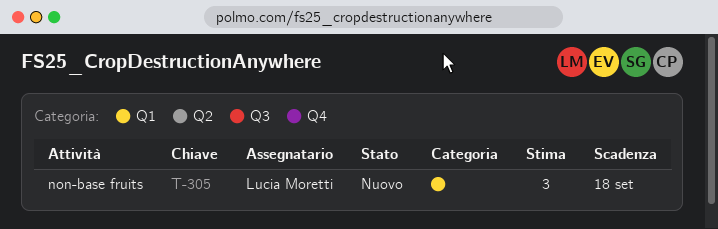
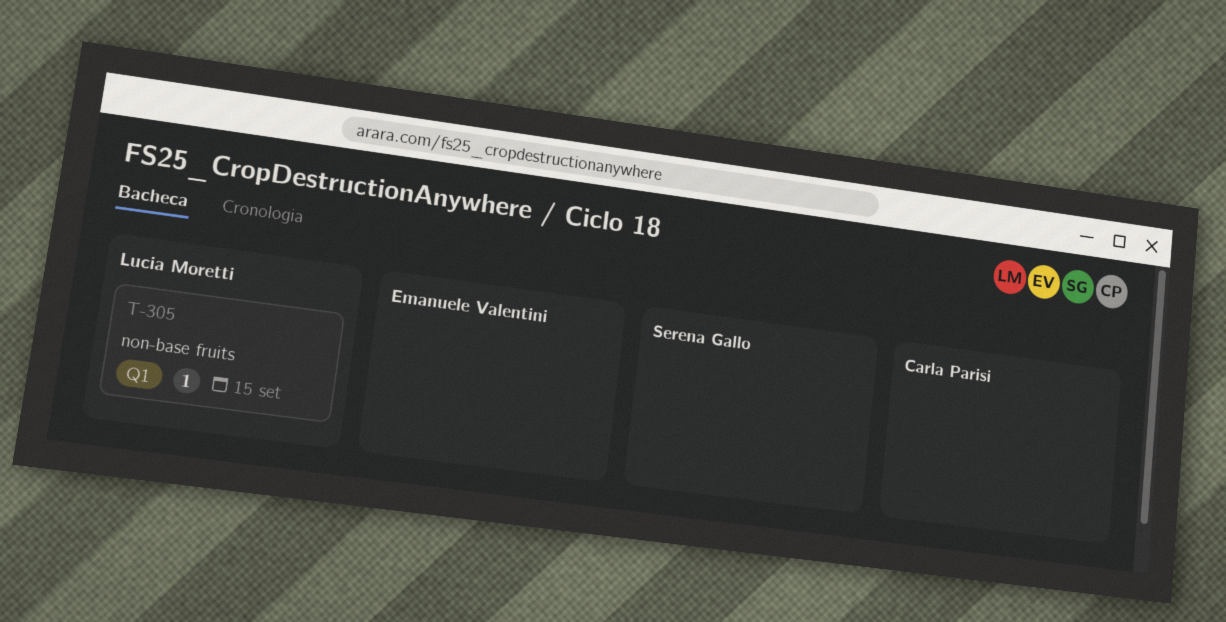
T-305, estimate: 3 -> 1
T-305, due: Sep 18 -> Sep 15

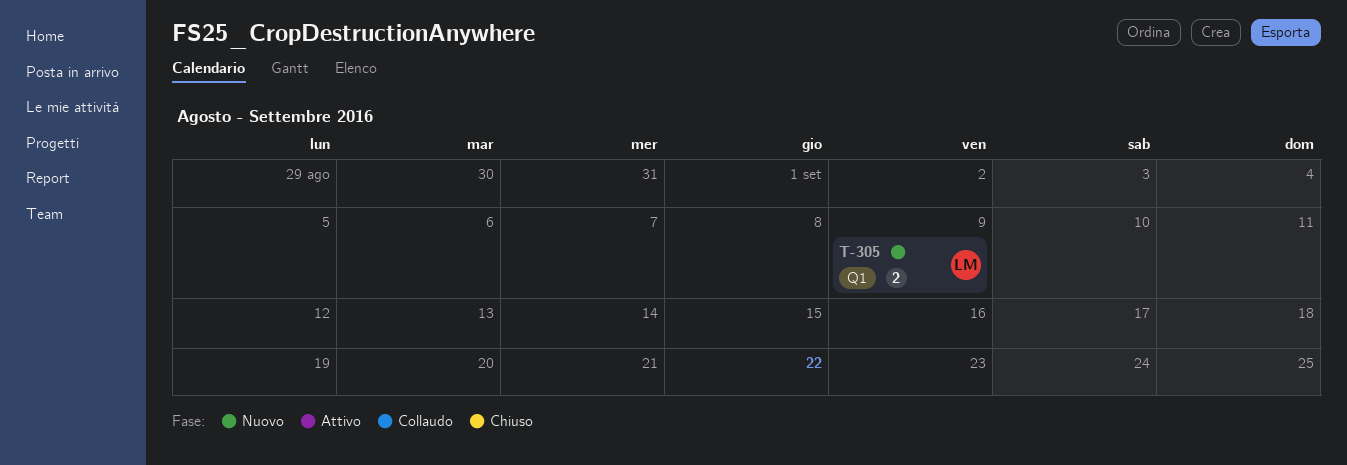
T-305, estimate: 1 -> 2
T-305, due: Sep 15 -> Sep 9

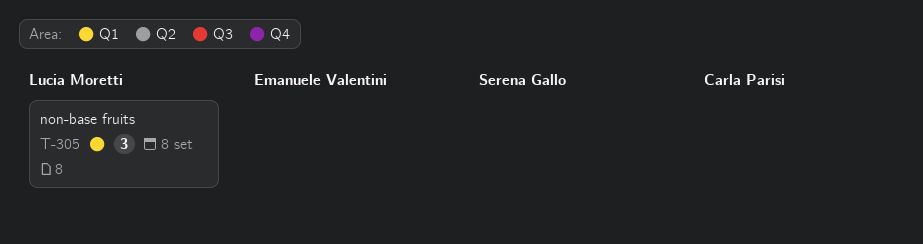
T-305, estimate: 2 -> 3
T-305, due: Sep 9 -> Sep 8

